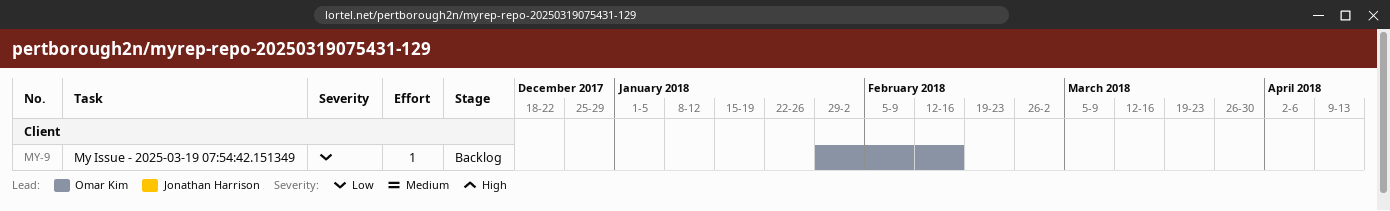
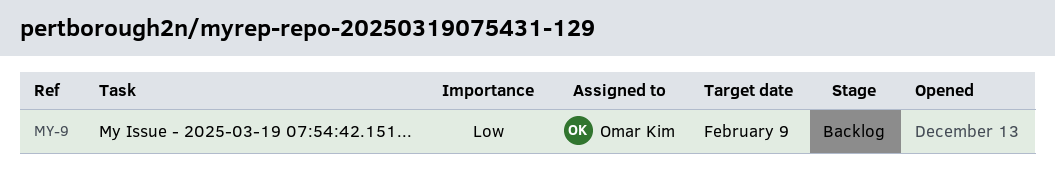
MY-9, due: Feb 16 -> Feb 9

